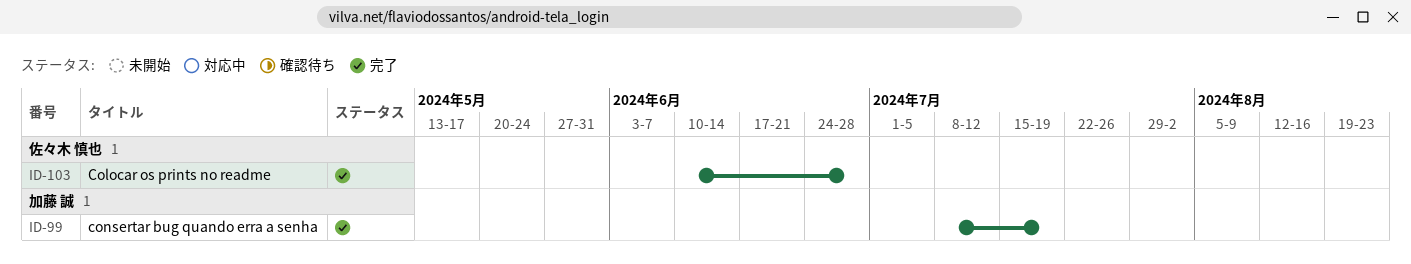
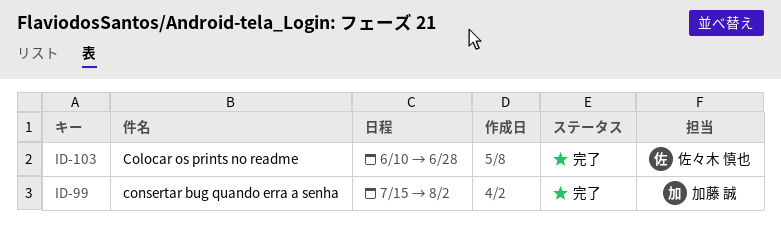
ID-99, start: Jul 8 -> Jul 15
ID-99, due: Jul 19 -> Aug 2

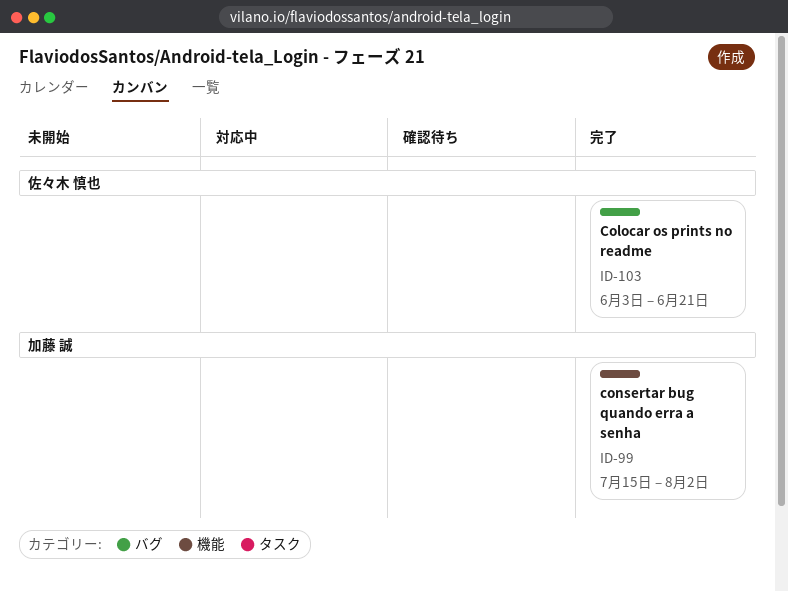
ID-103, start: Jun 10 -> Jun 3
ID-103, due: Jun 28 -> Jun 21

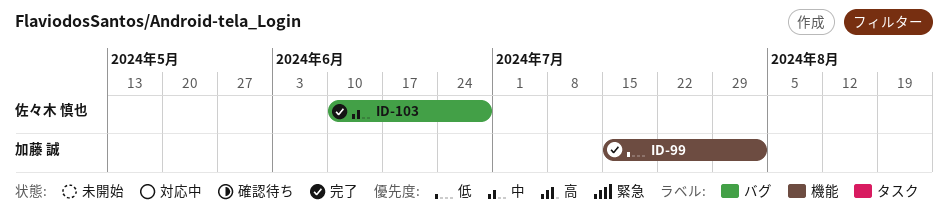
ID-103, start: Jun 3 -> Jun 10
ID-103, due: Jun 21 -> Jun 28

